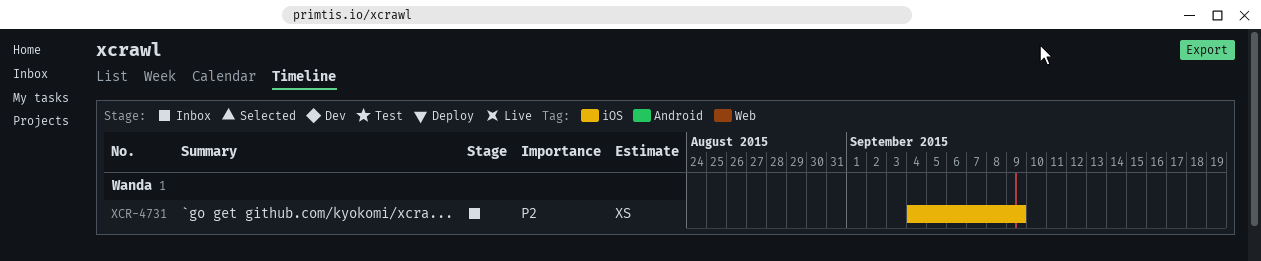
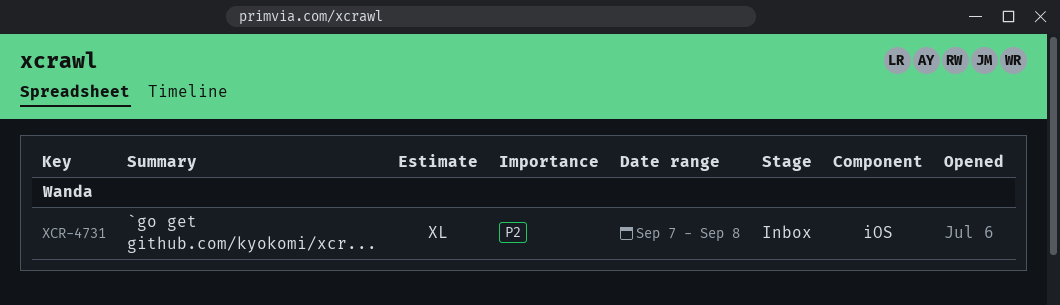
XCR-4731, estimate: XS -> XL
XCR-4731, start: Sep 4 -> Sep 7
XCR-4731, due: Sep 9 -> Sep 8

